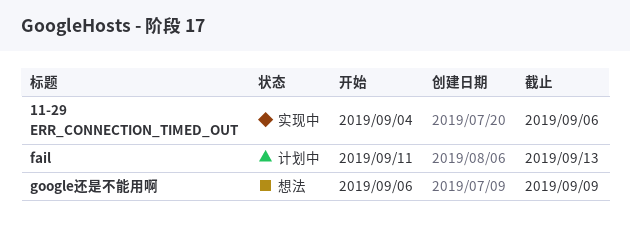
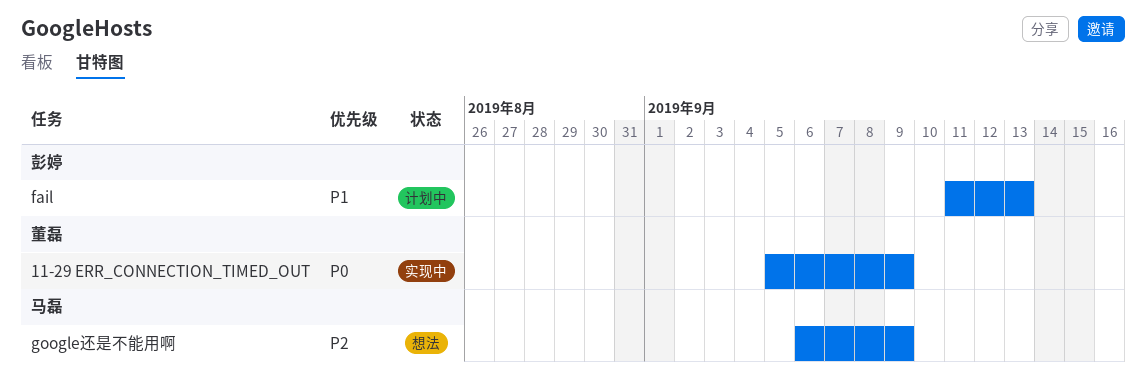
11-29 ERR_CONNECTION_TIMED_OUT, start: Sep 4 -> Sep 5
11-29 ERR_CONNECTION_TIMED_OUT, due: Sep 6 -> Sep 9

